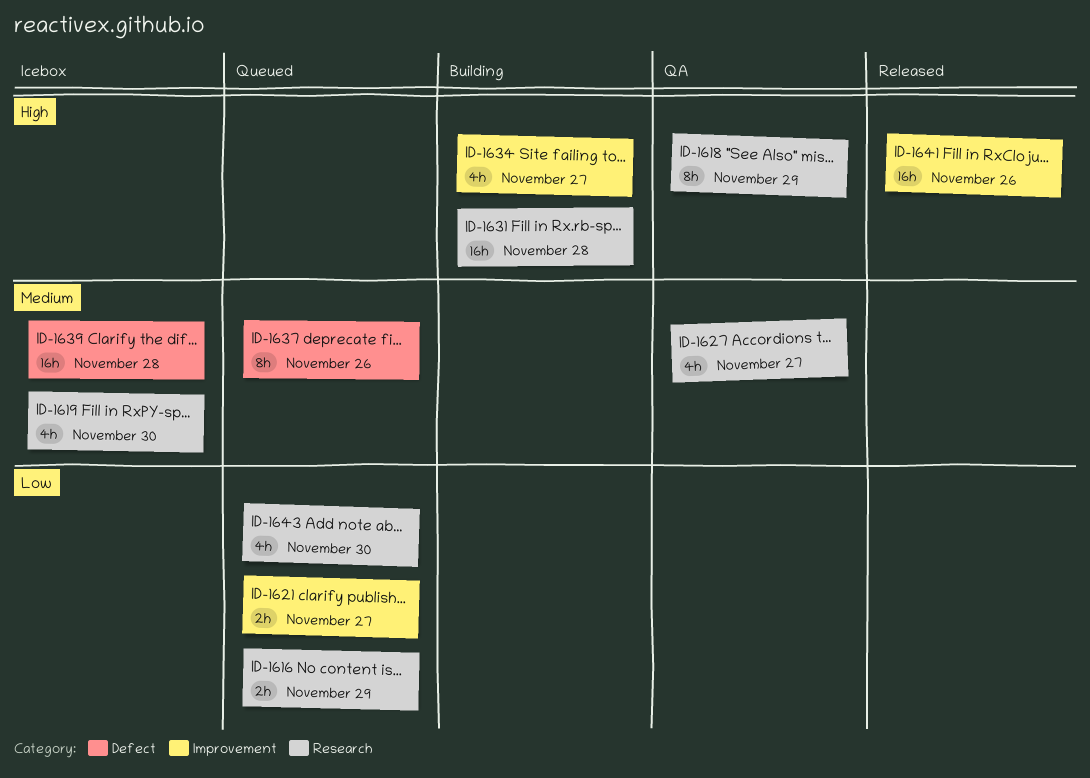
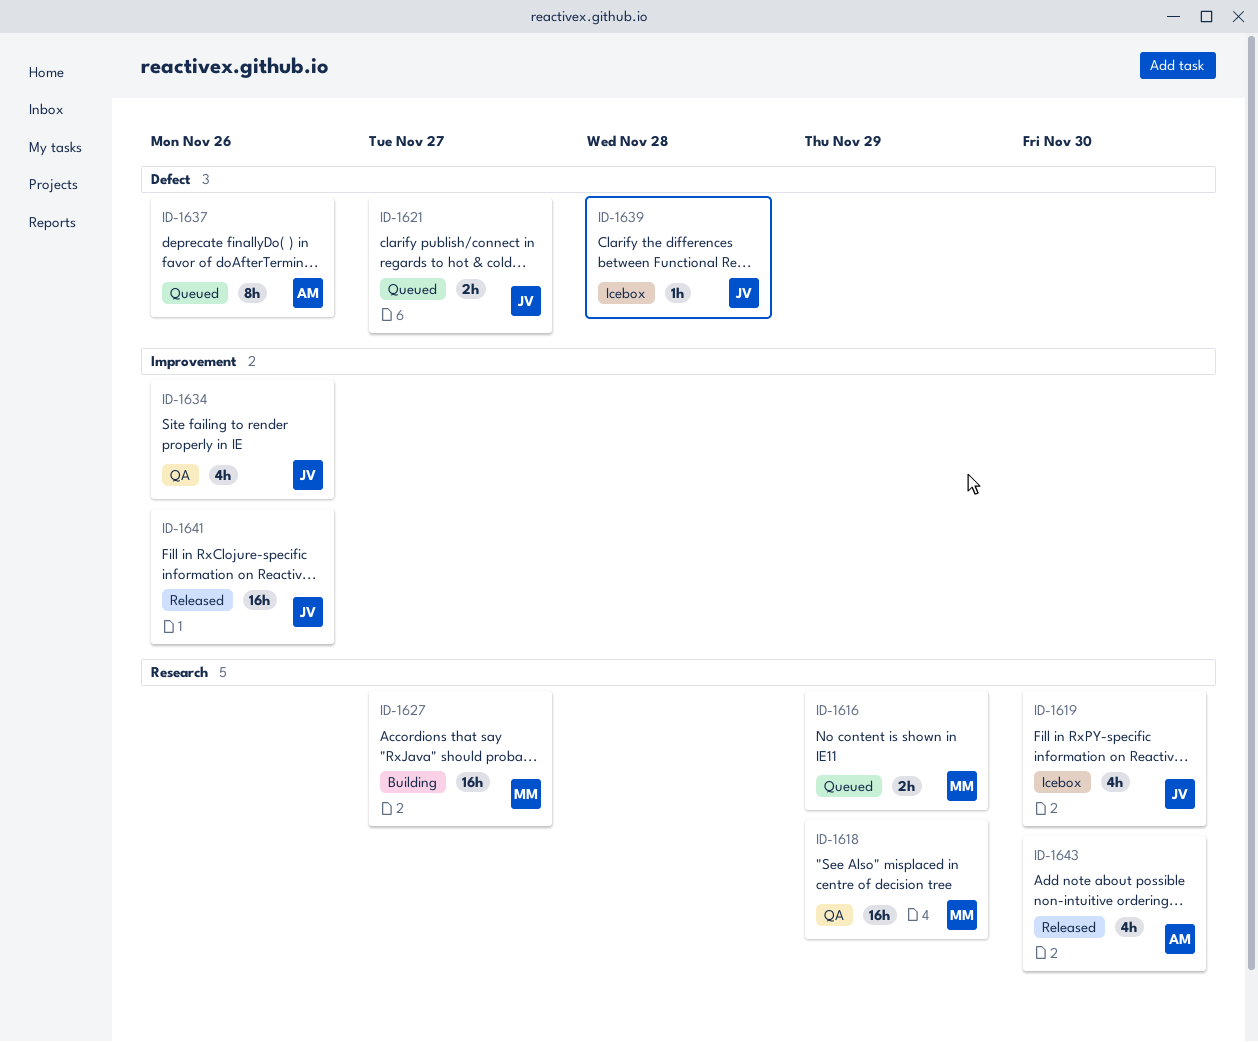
ID-1618, estimate: 8h -> 16h
ID-1621, label: Improvement -> Defect
ID-1627, status: QA -> Building
ID-1627, estimate: 4h -> 16h
ID-1631: present -> none
ID-1634, status: Building -> QA
ID-1634, due: Nov 27 -> Nov 26
ID-1639, estimate: 16h -> 1h
ID-1643, status: Queued -> Released

